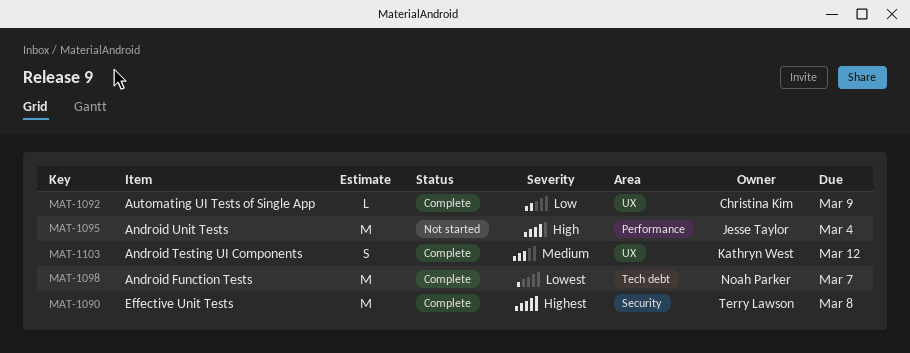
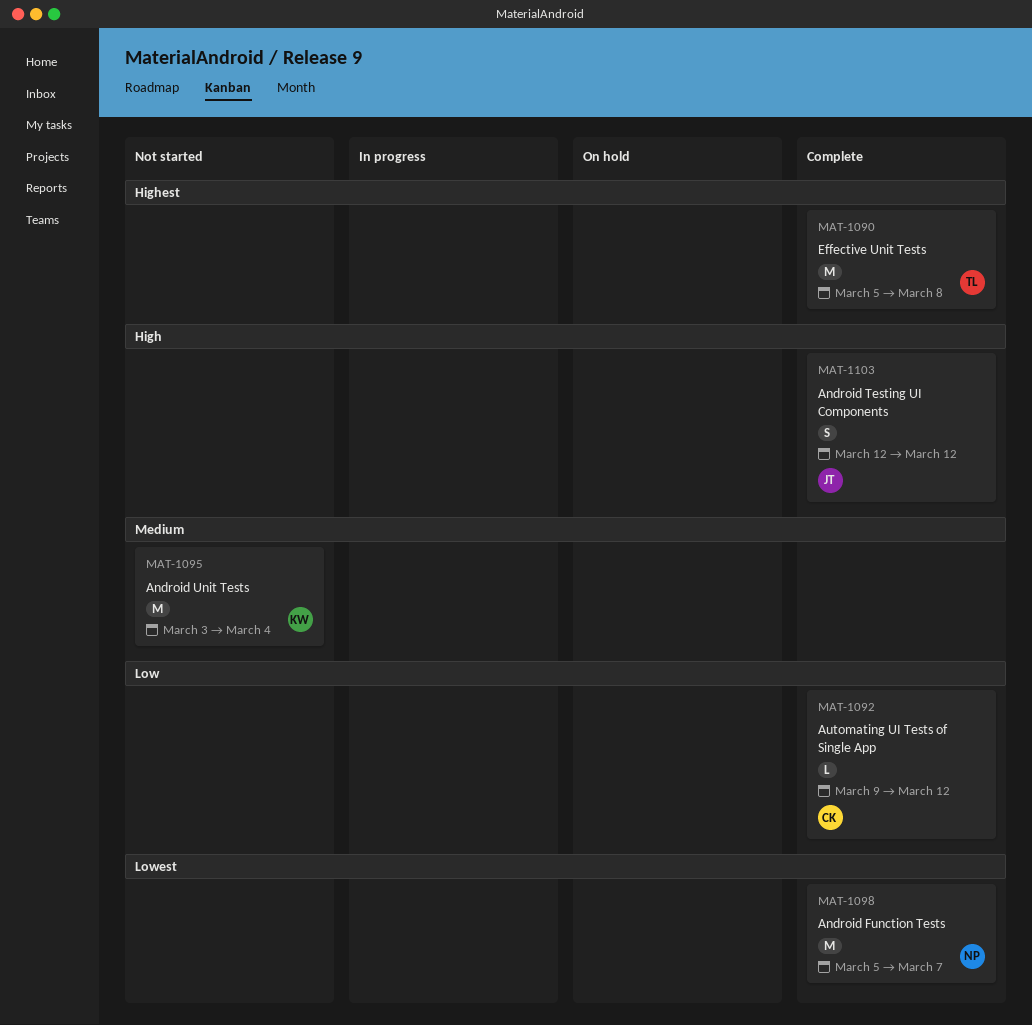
MAT-1092, due: Mar 9 -> Mar 12
MAT-1095, owner: Jesse Taylor -> Kathryn West
MAT-1095, priority: High -> Medium
MAT-1103, owner: Kathryn West -> Jesse Taylor
MAT-1103, priority: Medium -> High

